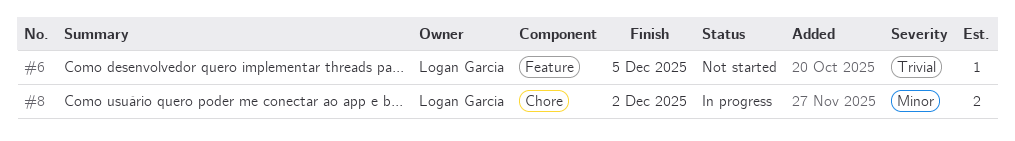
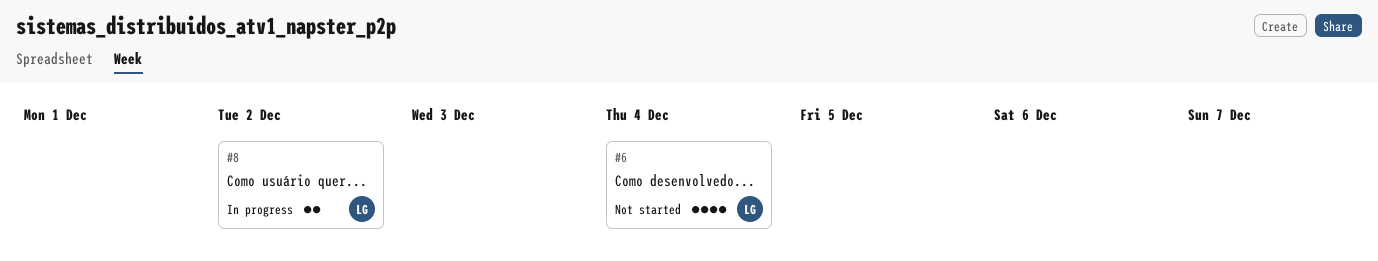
#6, estimate: 1 -> 4
#6, due: Dec 5 -> Dec 4

